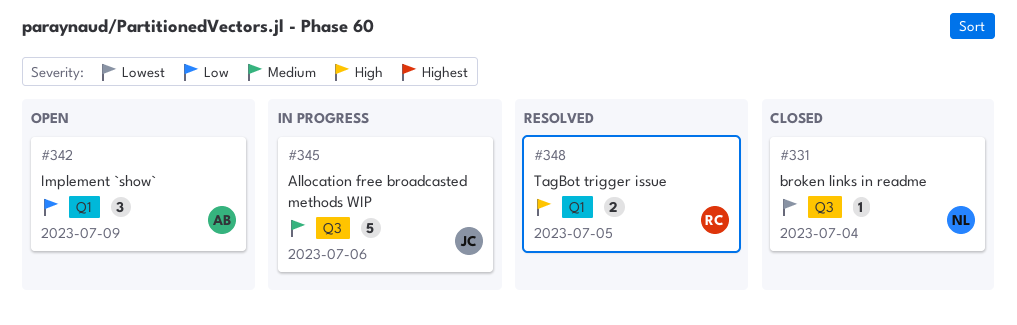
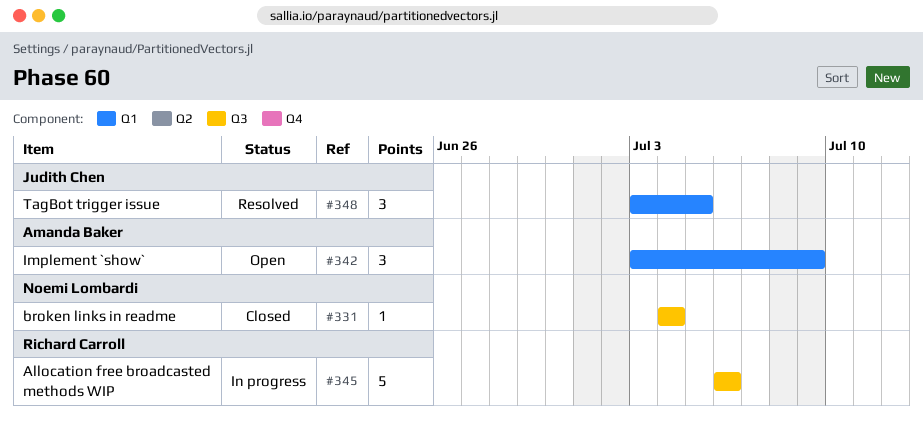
#345, owner: Judith Chen -> Richard Carroll
#348, owner: Richard Carroll -> Judith Chen
#348, estimate: 2 -> 3

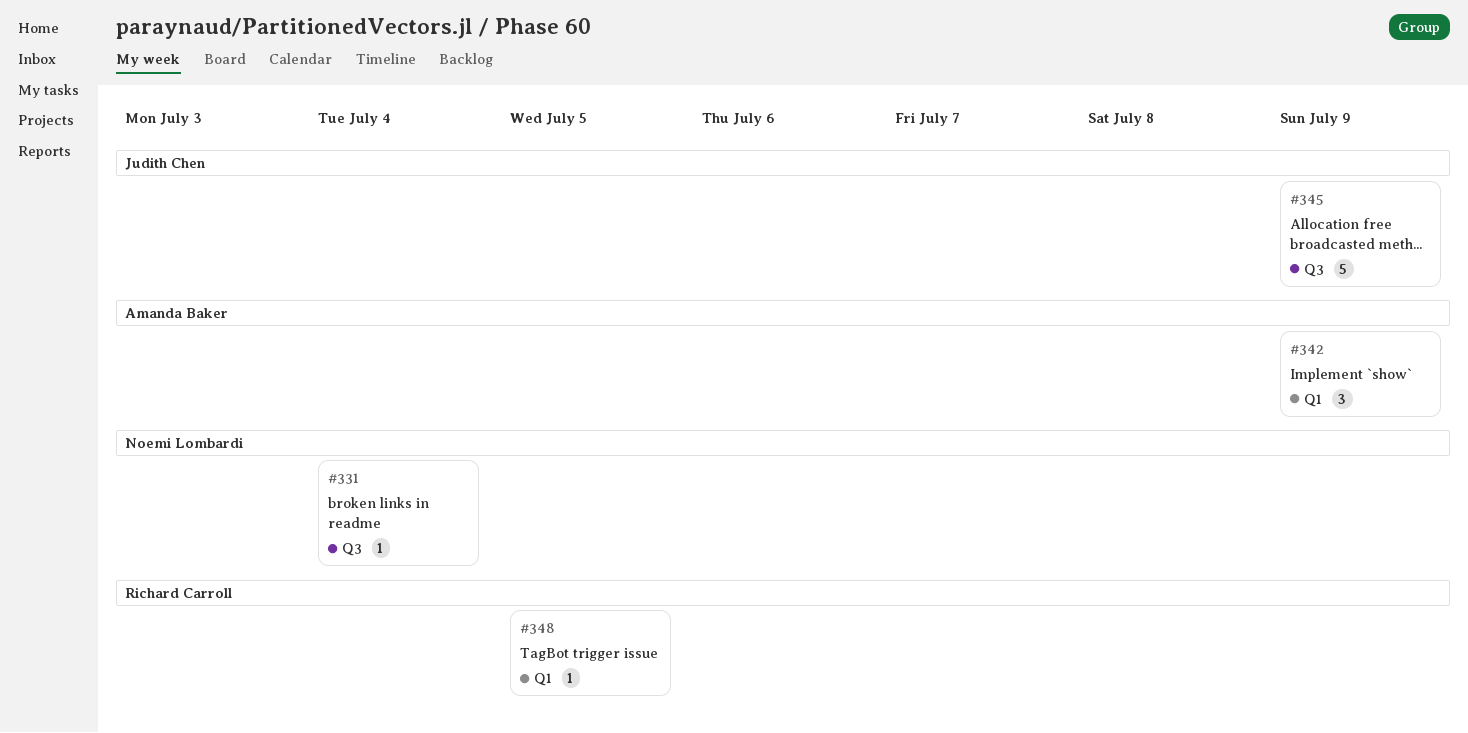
#345, owner: Richard Carroll -> Judith Chen
#345, due: Jul 6 -> Jul 9
#348, owner: Judith Chen -> Richard Carroll
#348, estimate: 3 -> 1

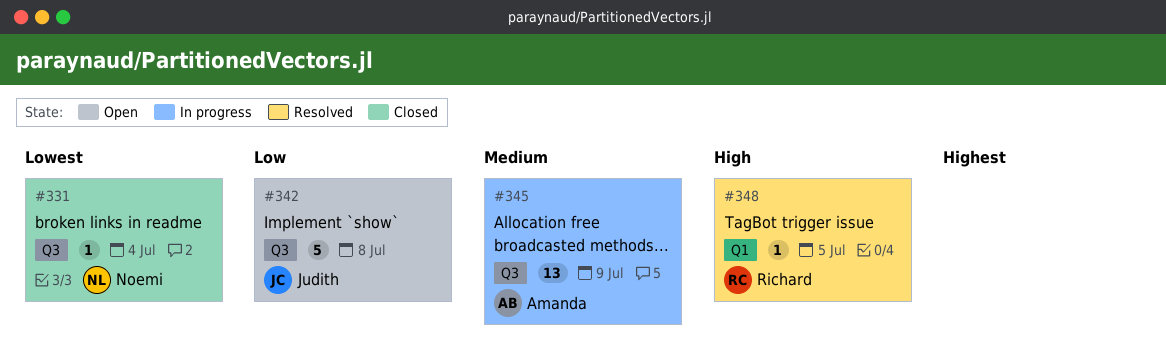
#342, owner: Amanda Baker -> Judith Chen
#342, label: Q1 -> Q3
#342, estimate: 3 -> 5
#342, due: Jul 9 -> Jul 8
#345, owner: Judith Chen -> Amanda Baker
#345, estimate: 5 -> 13

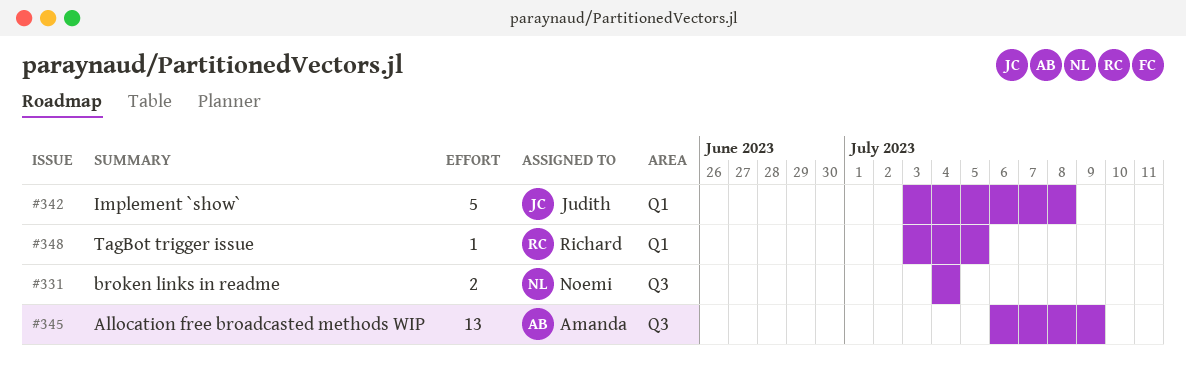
#331, estimate: 1 -> 2
#342, label: Q3 -> Q1

